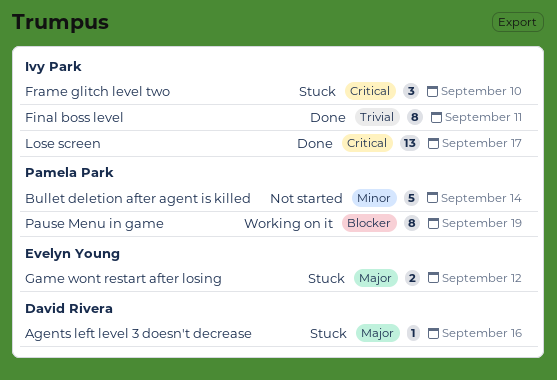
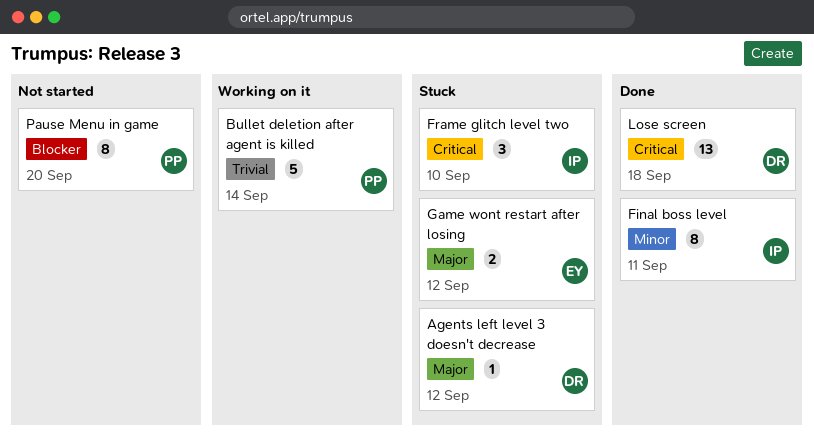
Agents left level 3 doesn't decrease, due: Sep 16 -> Sep 12
Bullet deletion after agent is killed, status: Not started -> Working on it
Bullet deletion after agent is killed, priority: Minor -> Trivial
Final boss level, priority: Trivial -> Minor
Lose screen, owner: Ivy Park -> David Rivera
Lose screen, due: Sep 17 -> Sep 18
Pause Menu in game, status: Working on it -> Not started
Pause Menu in game, due: Sep 19 -> Sep 20

